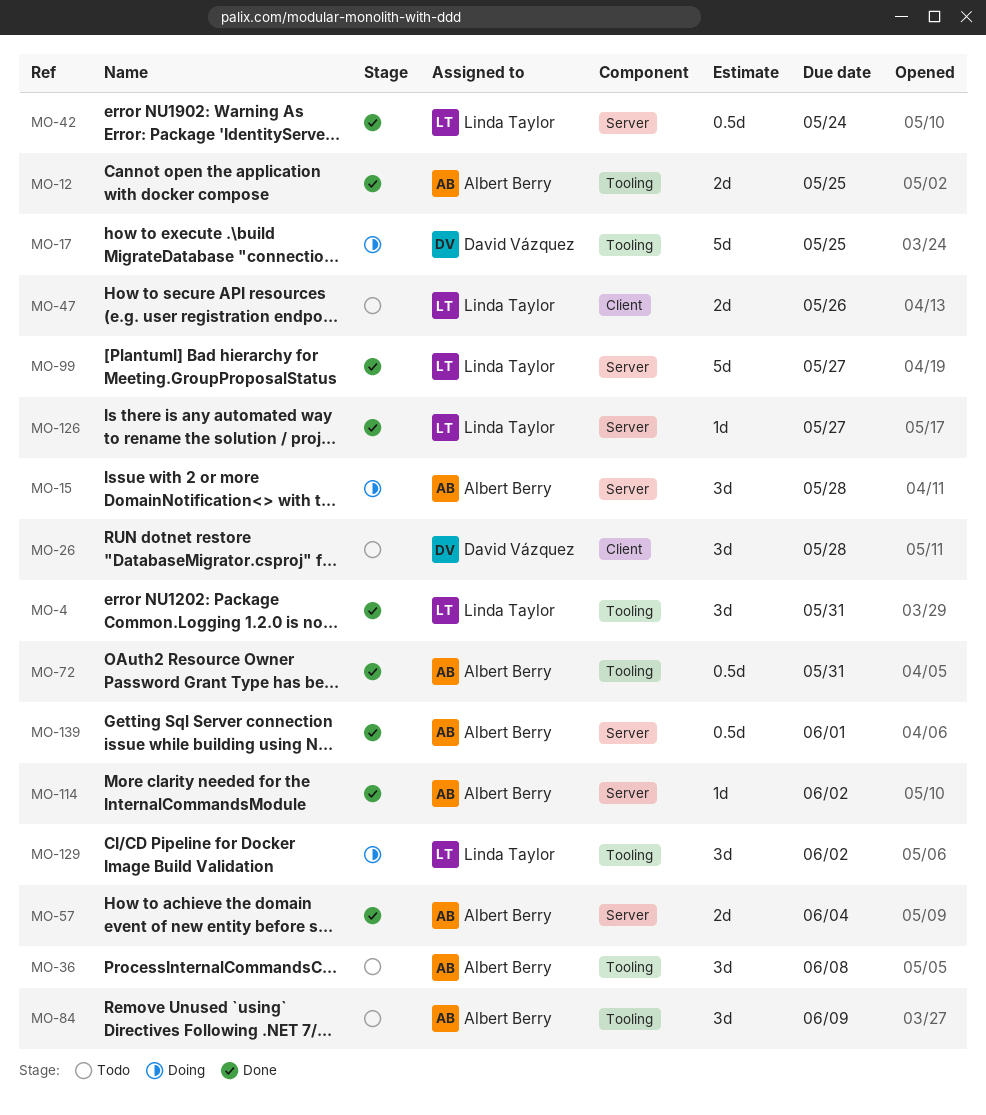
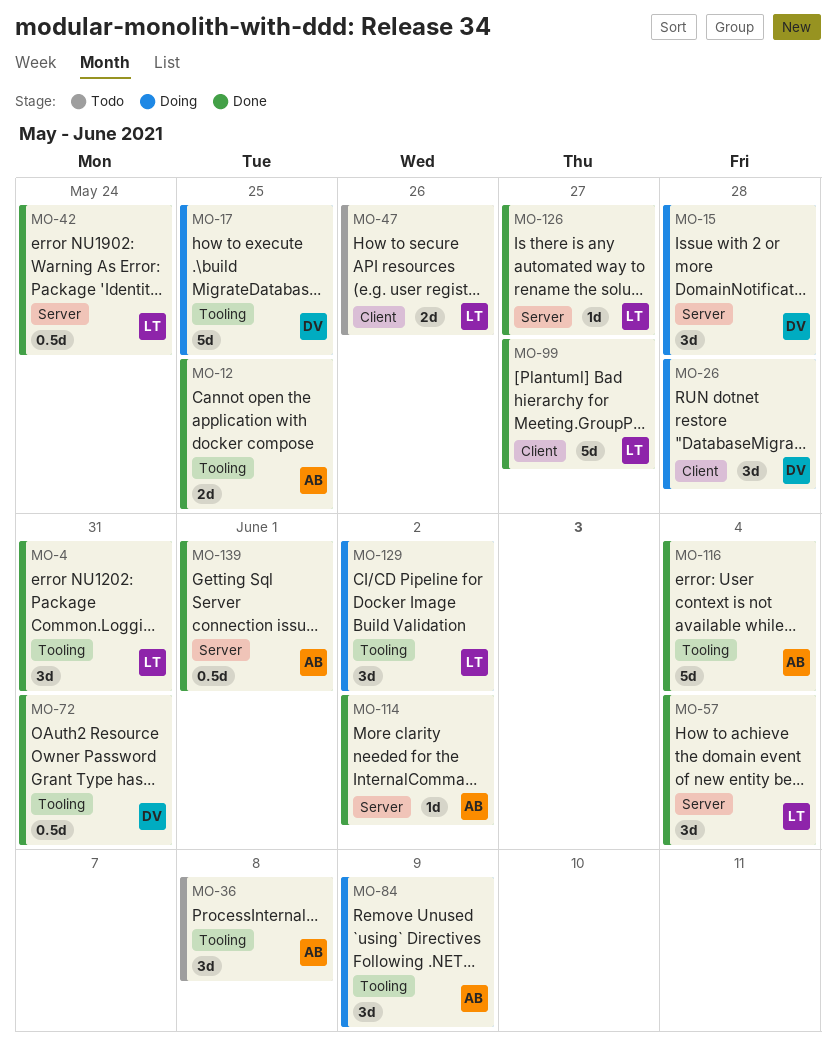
MO-15, owner: Albert Berry -> David Vázquez
MO-26, status: Todo -> Doing
MO-57, owner: Albert Berry -> Linda Taylor
MO-57, estimate: 2d -> 3d
MO-72, owner: Albert Berry -> David Vázquez
MO-84, status: Todo -> Doing
MO-99, label: Server -> Client
MO-116: none -> present

